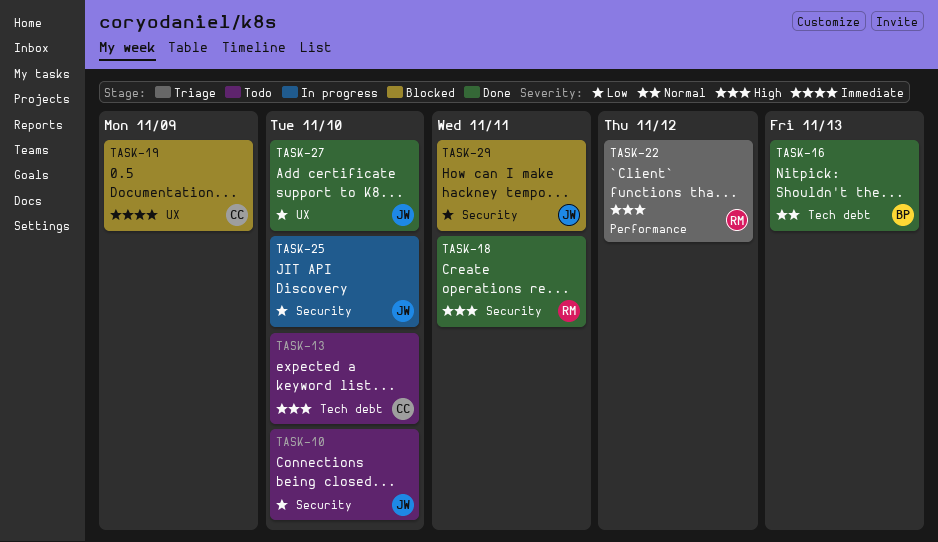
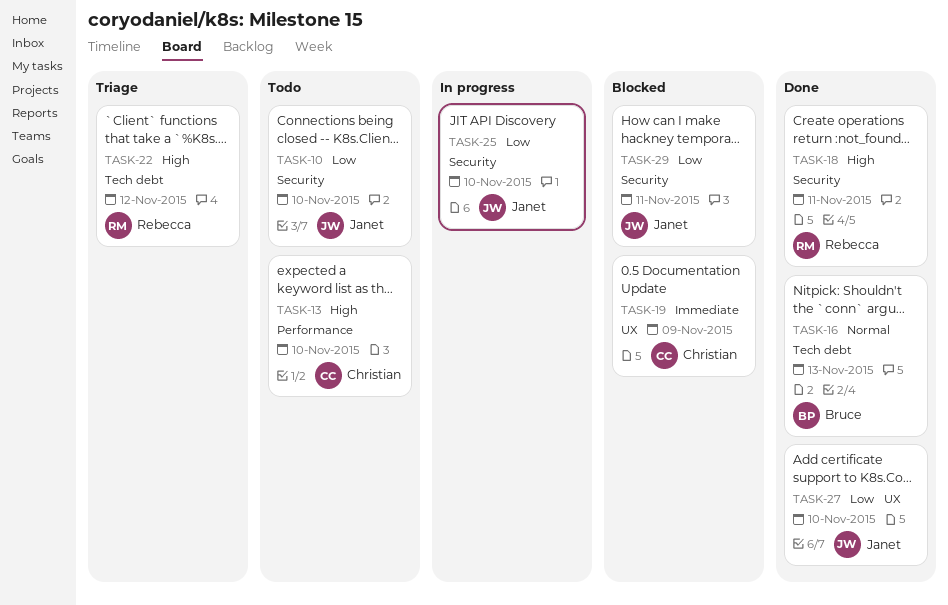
TASK-13, label: Tech debt -> Performance
TASK-22, label: Performance -> Tech debt

